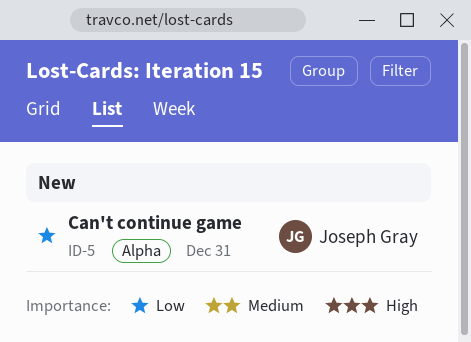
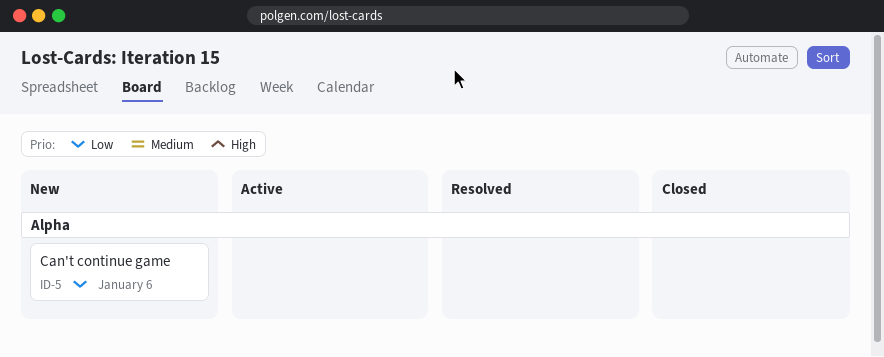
ID-5, due: Dec 31 -> Jan 6

